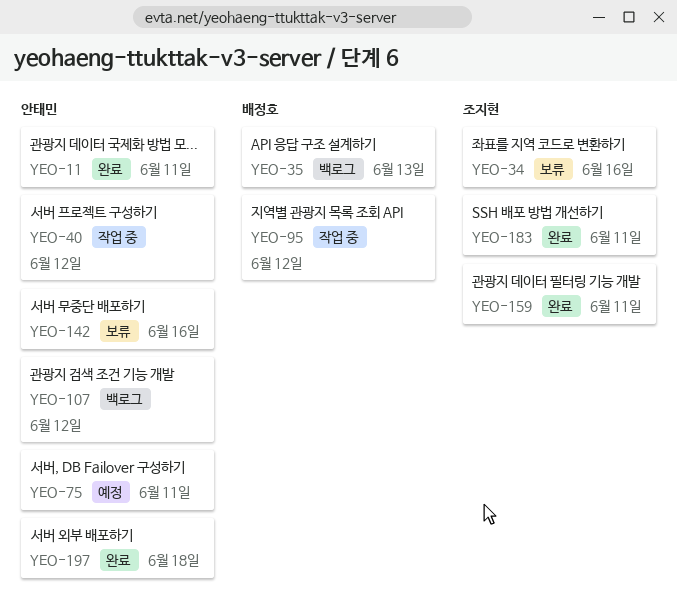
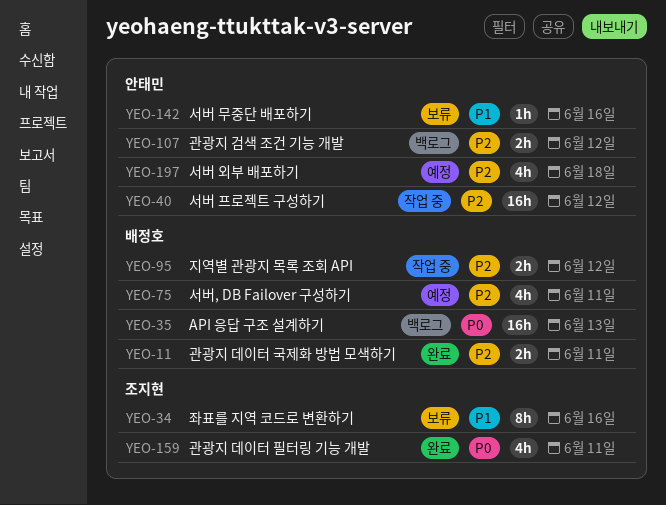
YEO-11, owner: 안태민 -> 배정호
YEO-75, owner: 안태민 -> 배정호
YEO-183: present -> none
YEO-197, status: 완료 -> 예정

